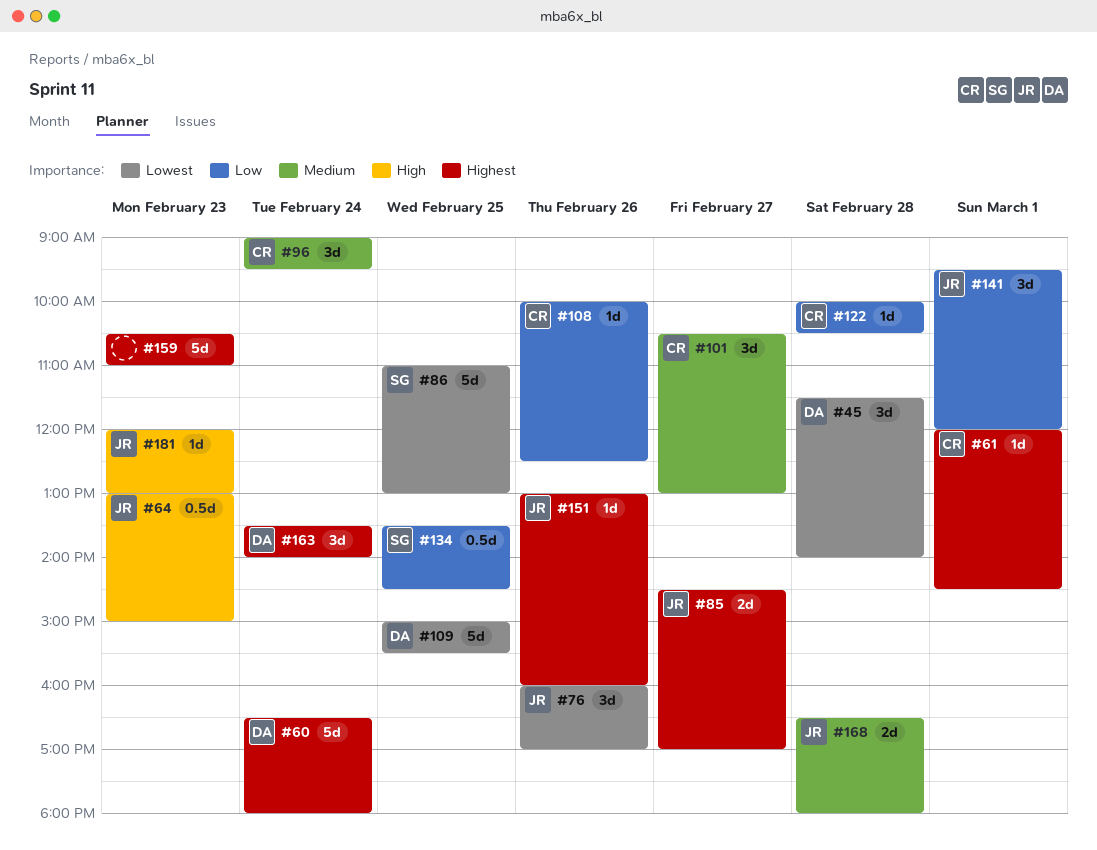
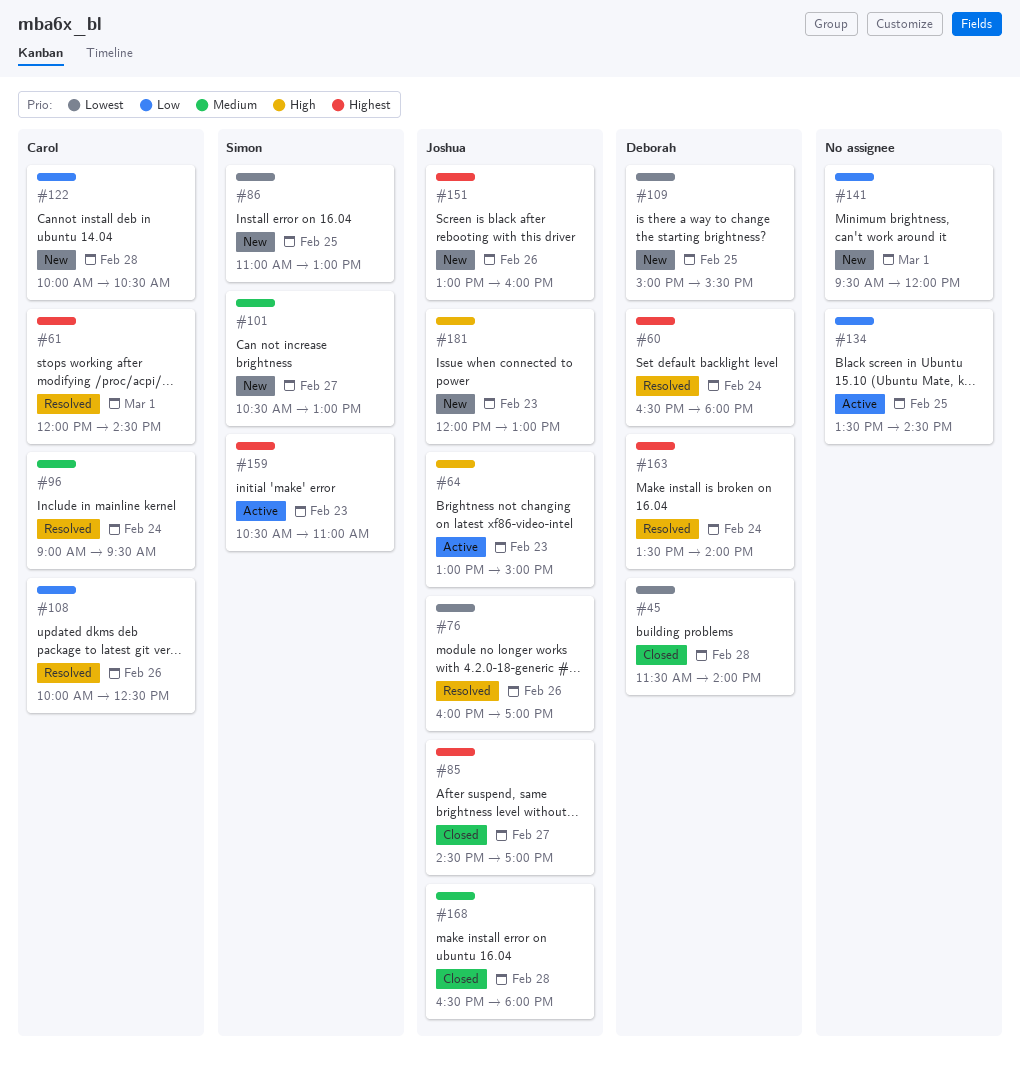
#101, owner: Carol -> Simon
#134, owner: Simon -> none
#141, owner: Joshua -> none
#159, owner: none -> Simon

